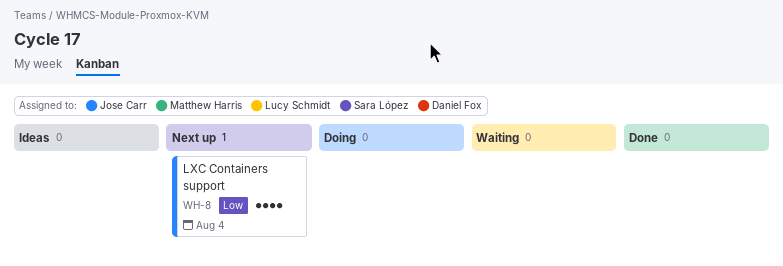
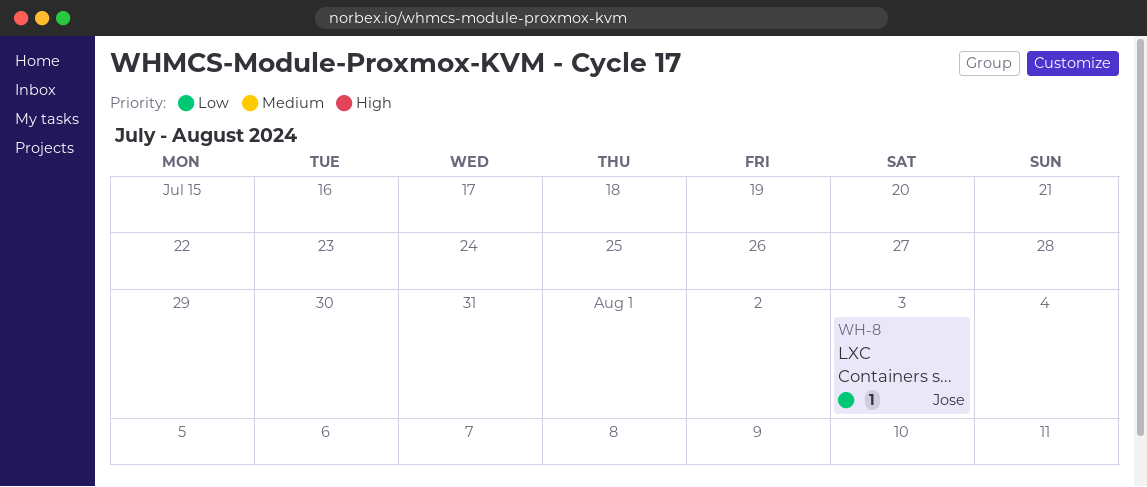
WH-8, estimate: 4 -> 1
WH-8, due: Aug 4 -> Aug 3

